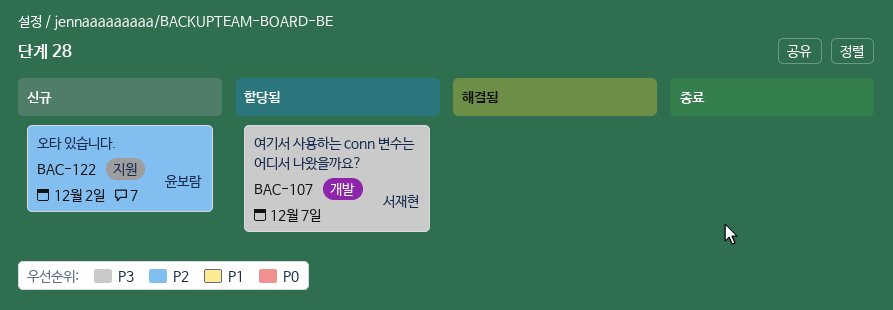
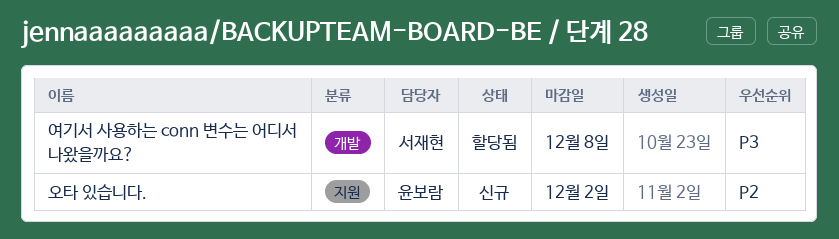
여기서 사용하는 conn 변수는 어디서 나왔을까요?, due: Dec 7 -> Dec 8

